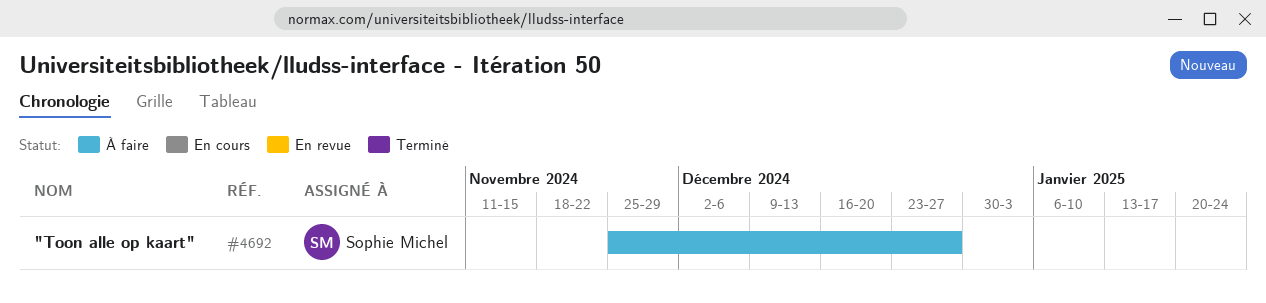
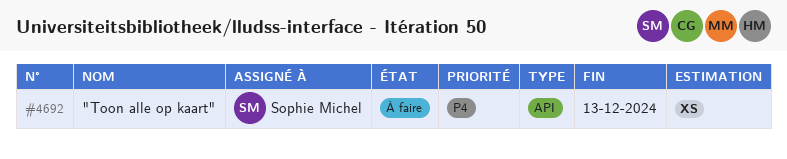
#4692, due: Dec 27 -> Dec 13

